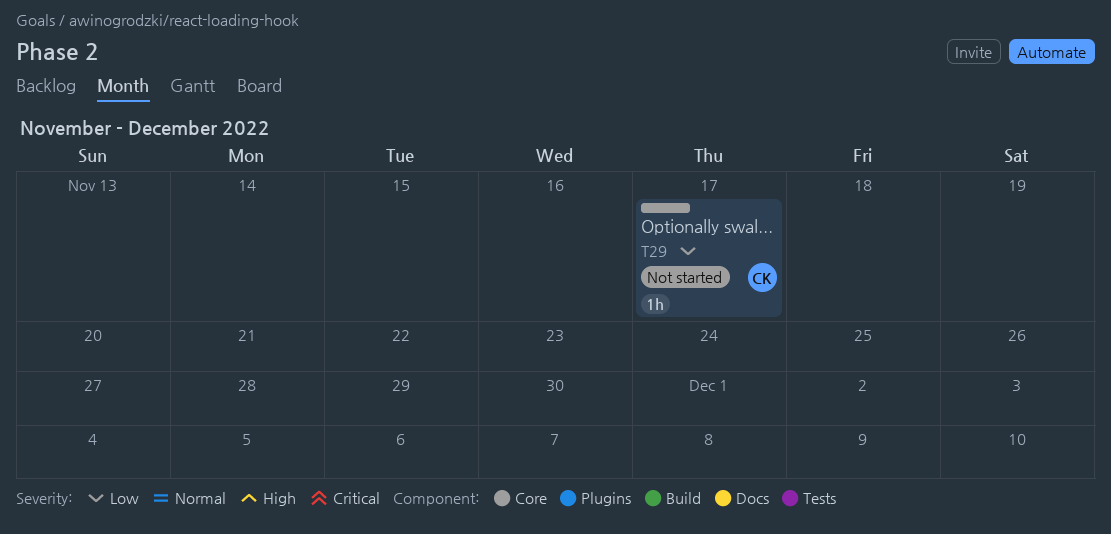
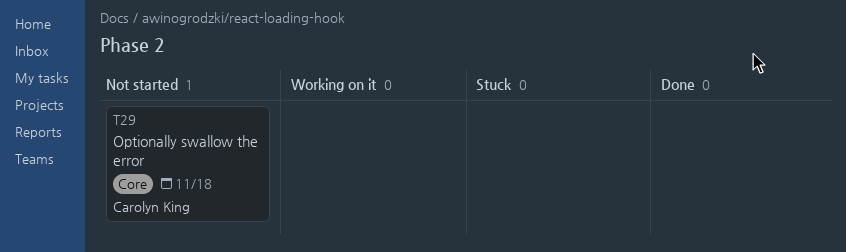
T29, due: Nov 17 -> Nov 18

